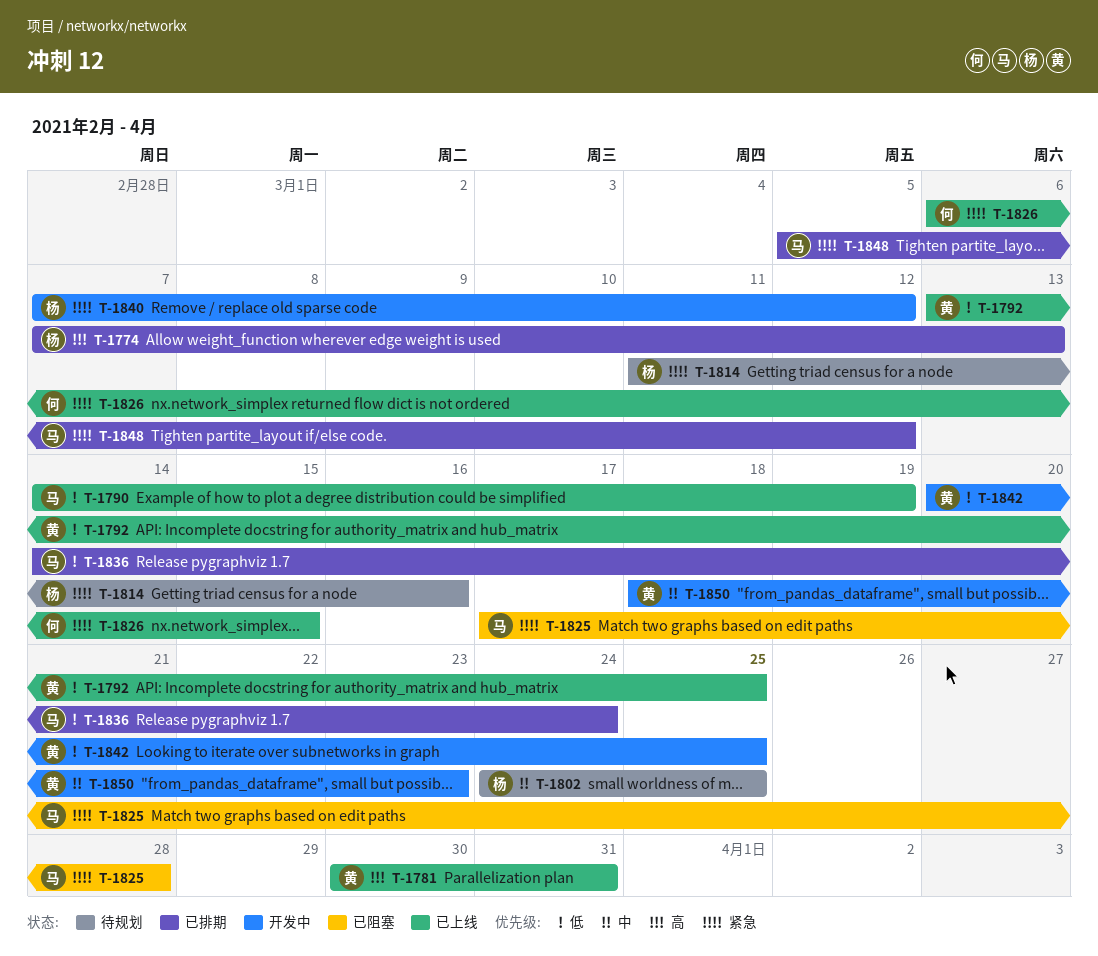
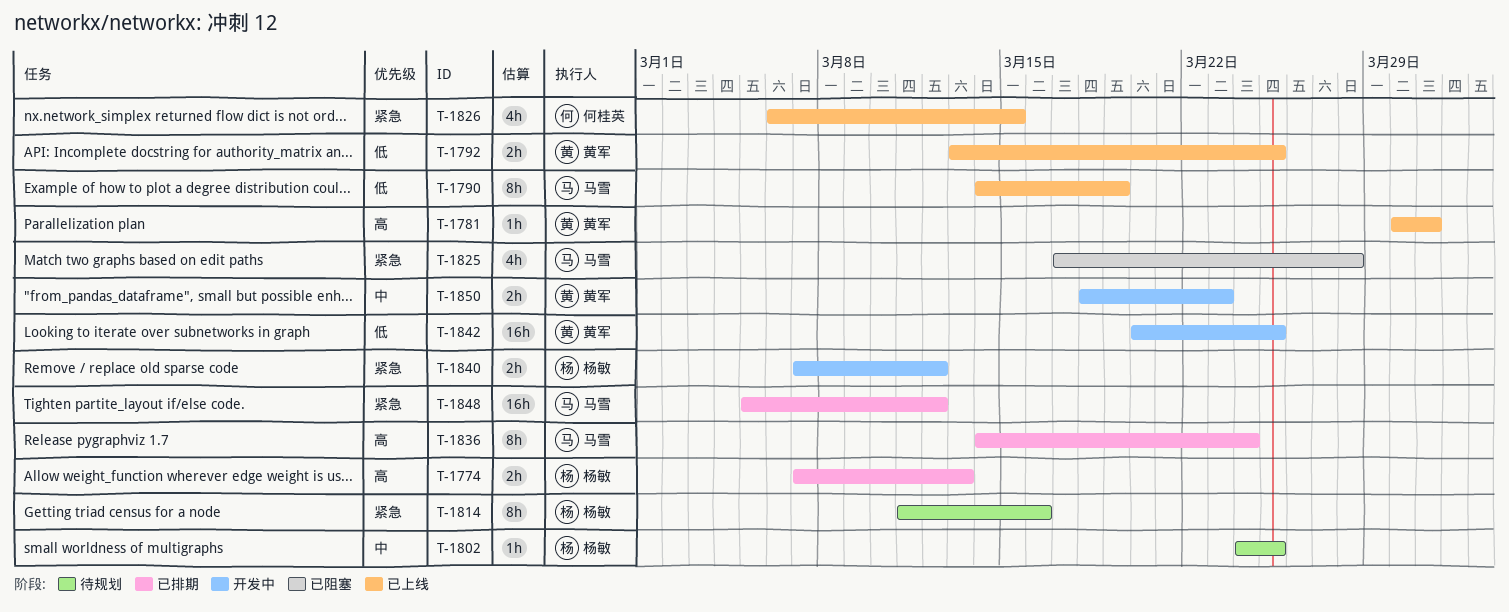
T-1836, priority: 低 -> 高

